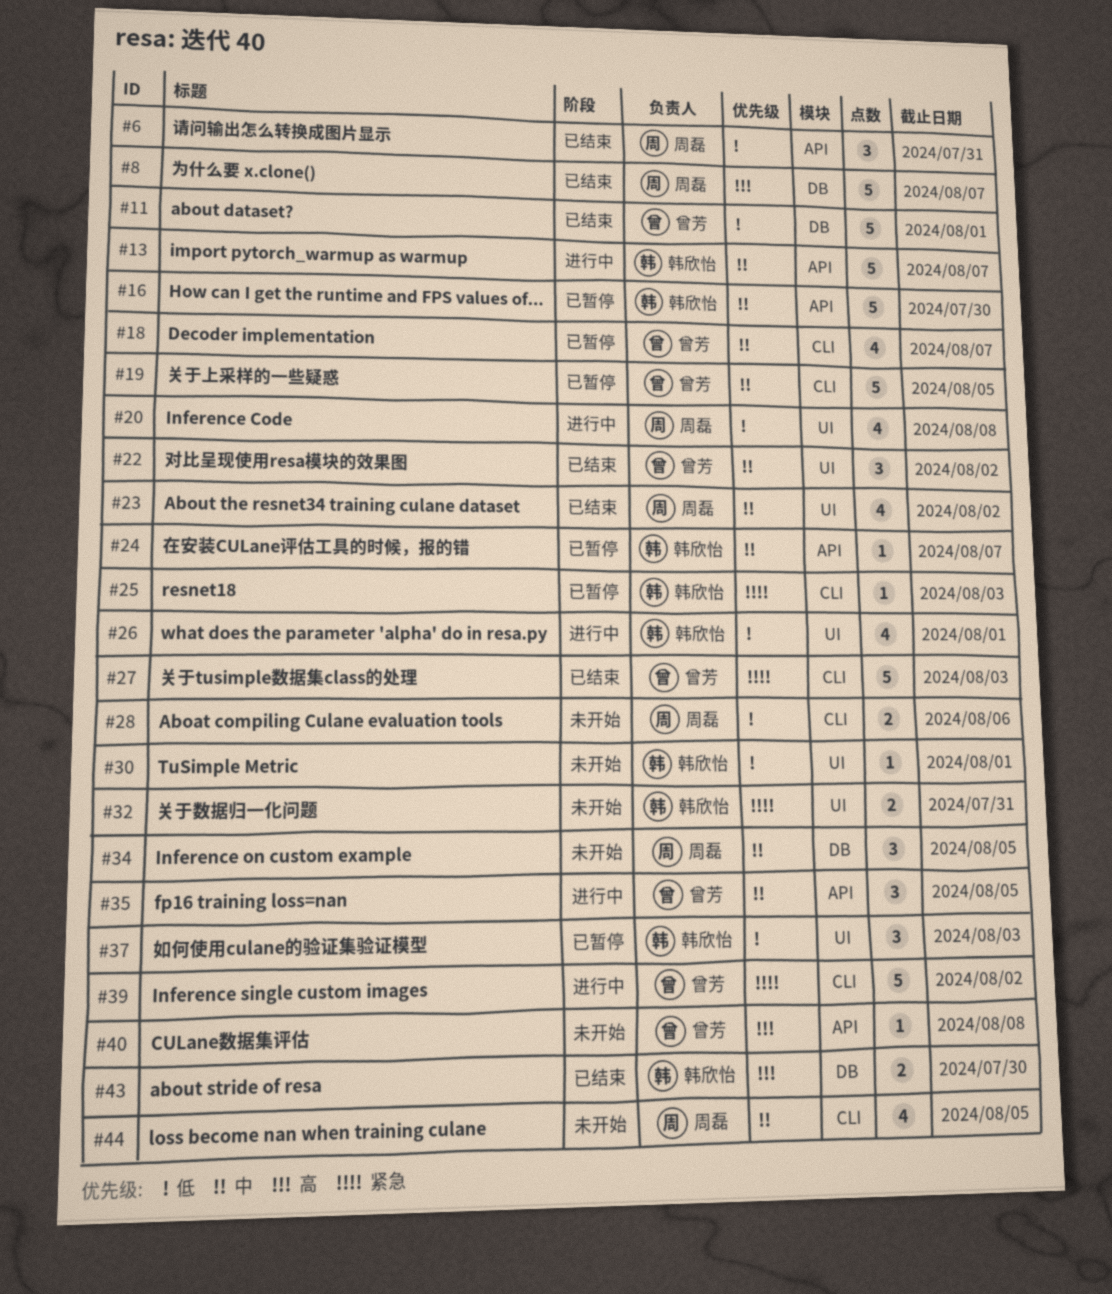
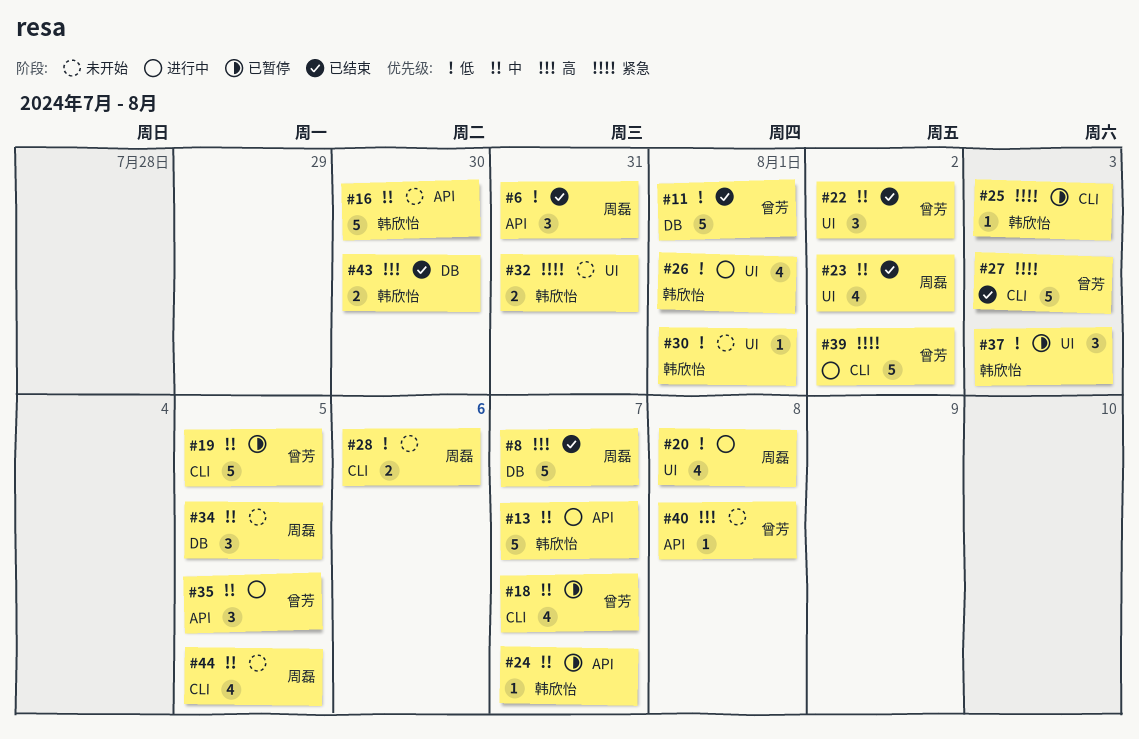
#16, status: 已暂停 -> 未开始

